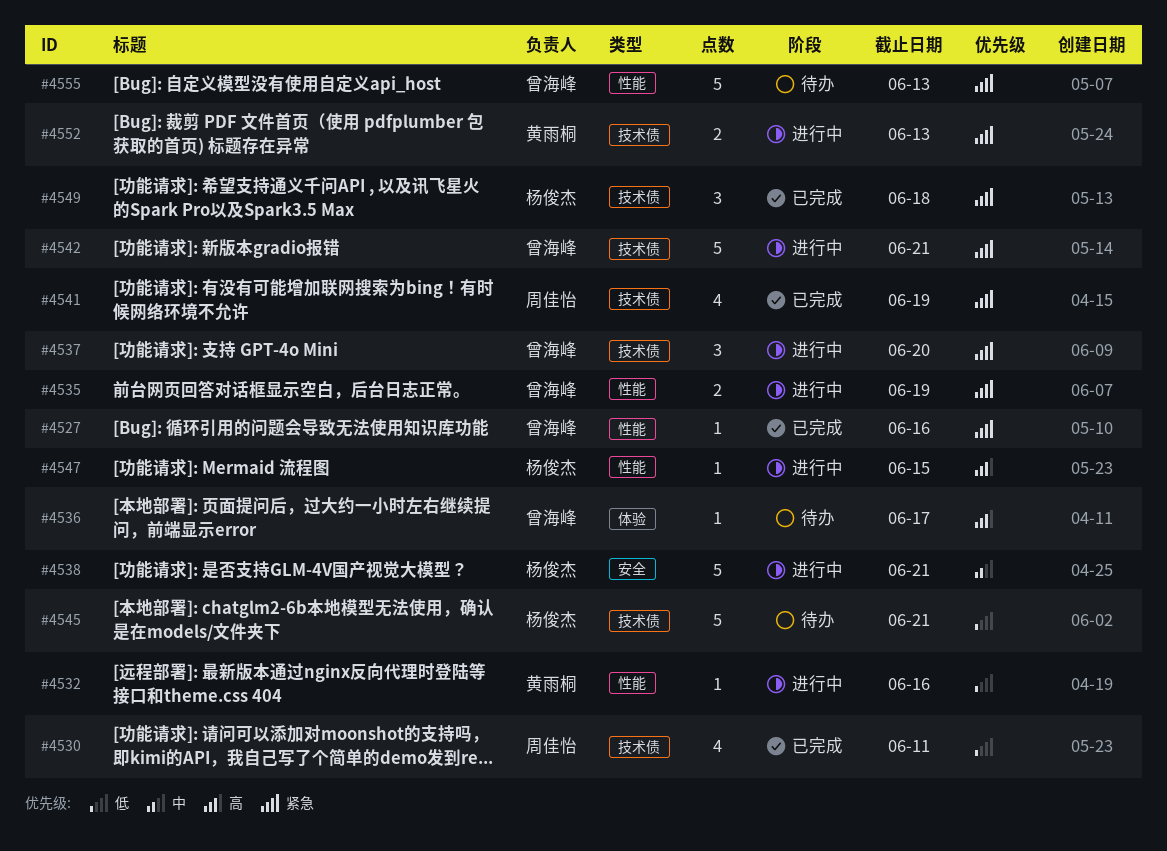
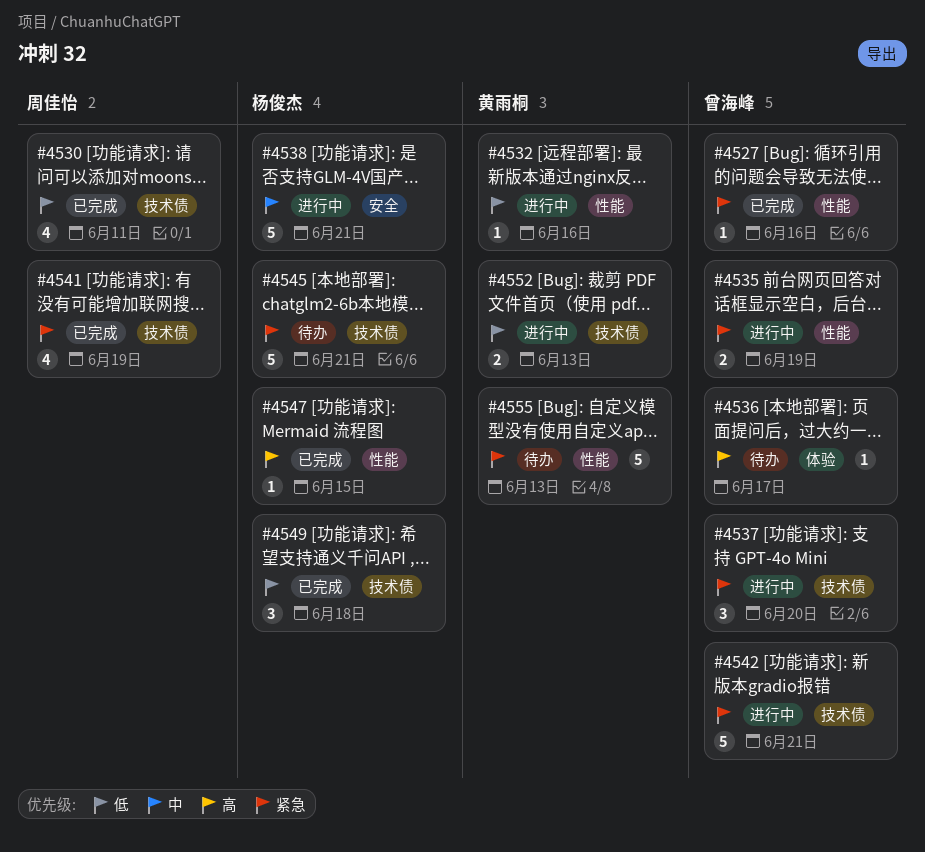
#4545, priority: 低 -> 紧急
#4547, status: 进行中 -> 已完成
#4549, priority: 紧急 -> 低
#4552, priority: 紧急 -> 低
#4555, owner: 曾海峰 -> 黄雨桐

